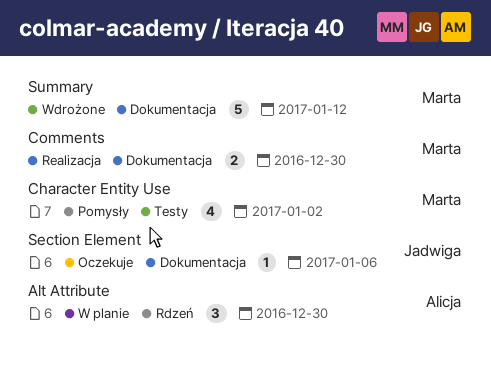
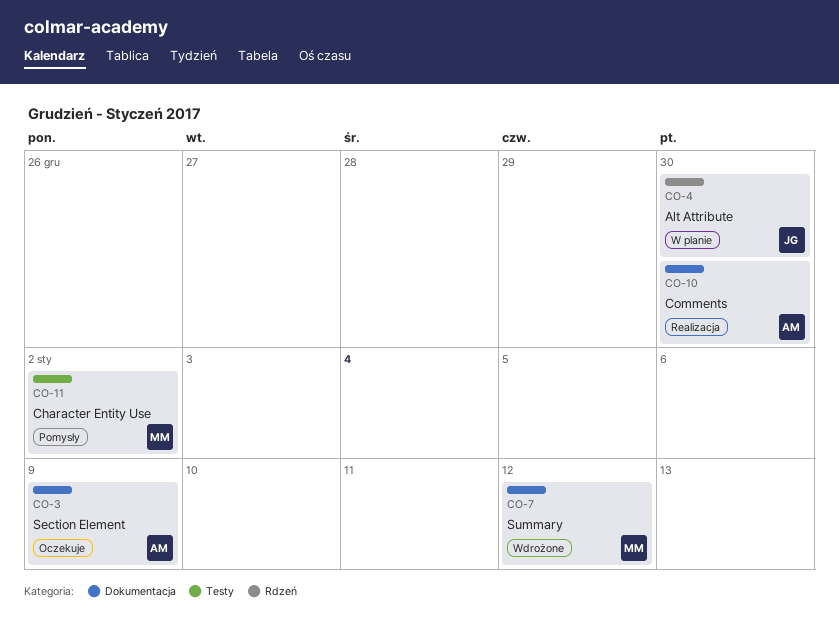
Alt Attribute, owner: Alicja -> Jadwiga
Comments, owner: Marta -> Alicja
Section Element, owner: Jadwiga -> Alicja
Section Element, due: Jan 6 -> Jan 9

